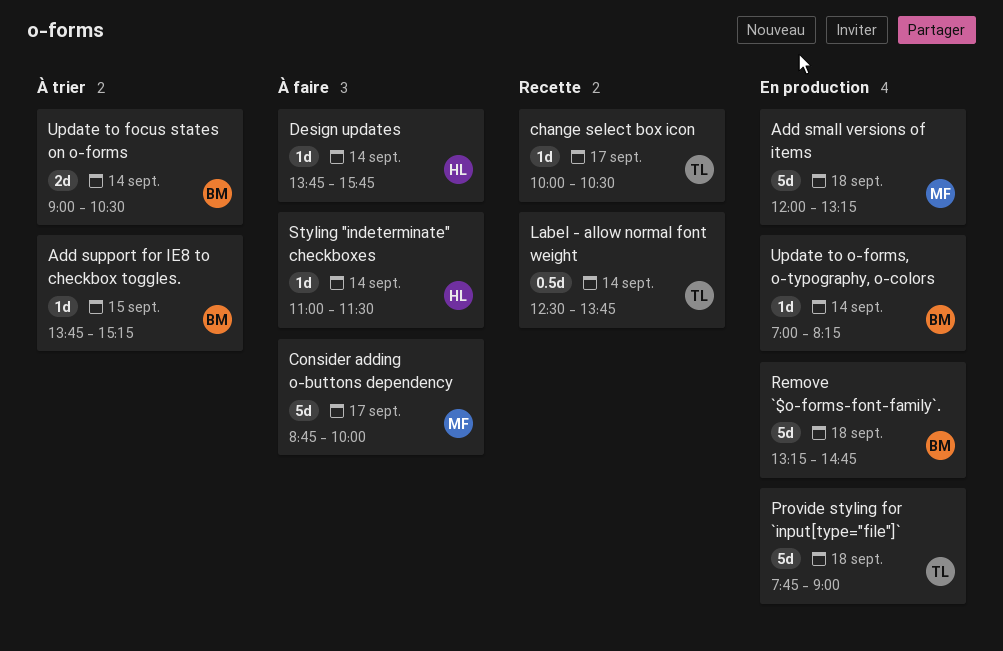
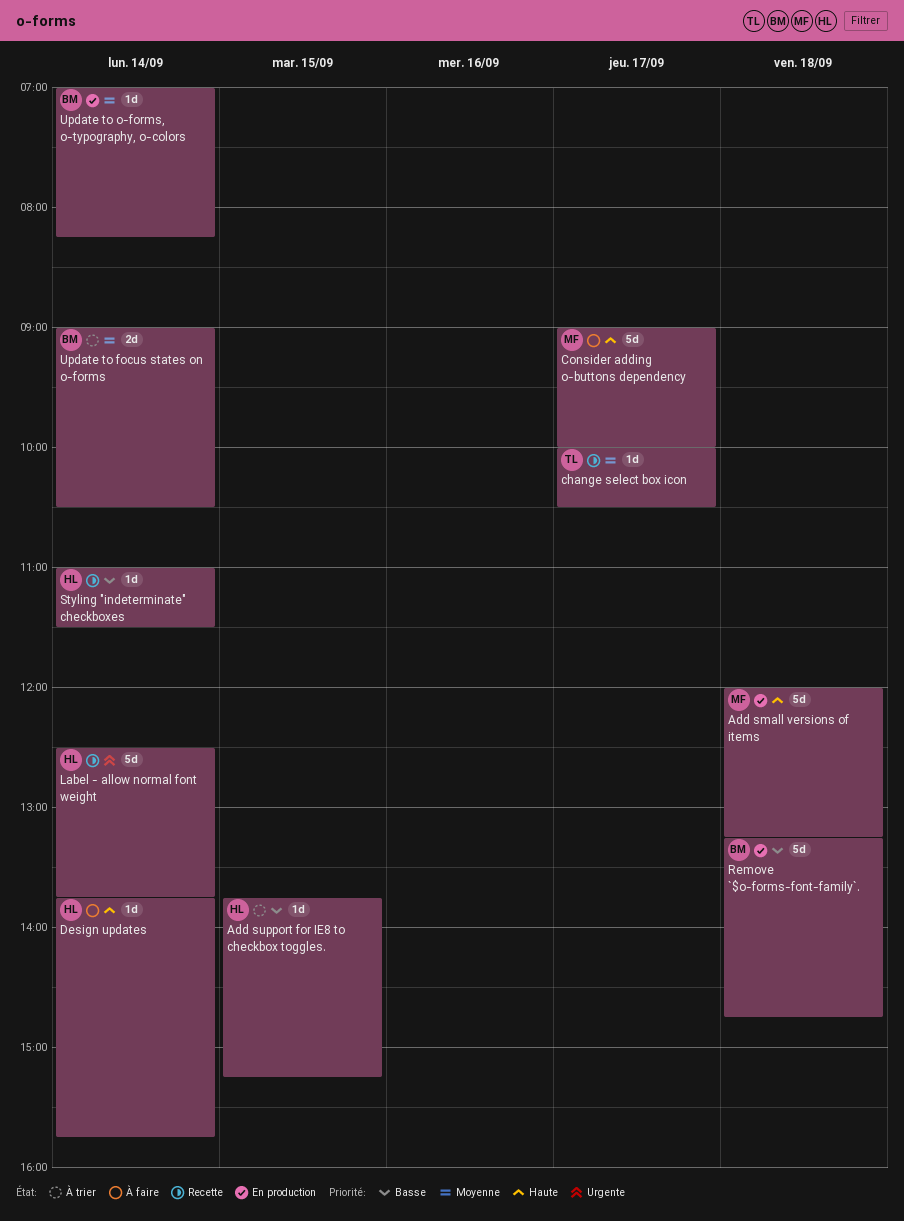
Add support for IE8 to checkbox toggles., owner: BM -> HL
Consider adding o-buttons dependency, begins: 08:45 -> 09:00
Label - allow normal font weight, owner: TL -> HL
Label - allow normal font weight, estimate: 0.5d -> 5d
Provide styling for `input[type="file"]`: present -> none
Styling "indeterminate" checkboxes, status: À faire -> Recette

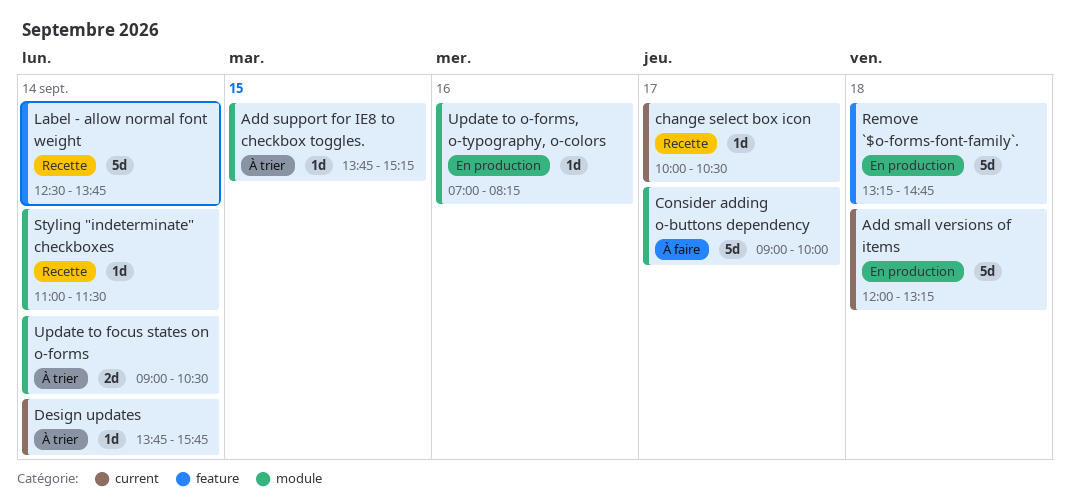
Design updates, status: À faire -> À trier
Update to o-forms, o-typography, o-colors, day: Sep 14 -> Sep 16

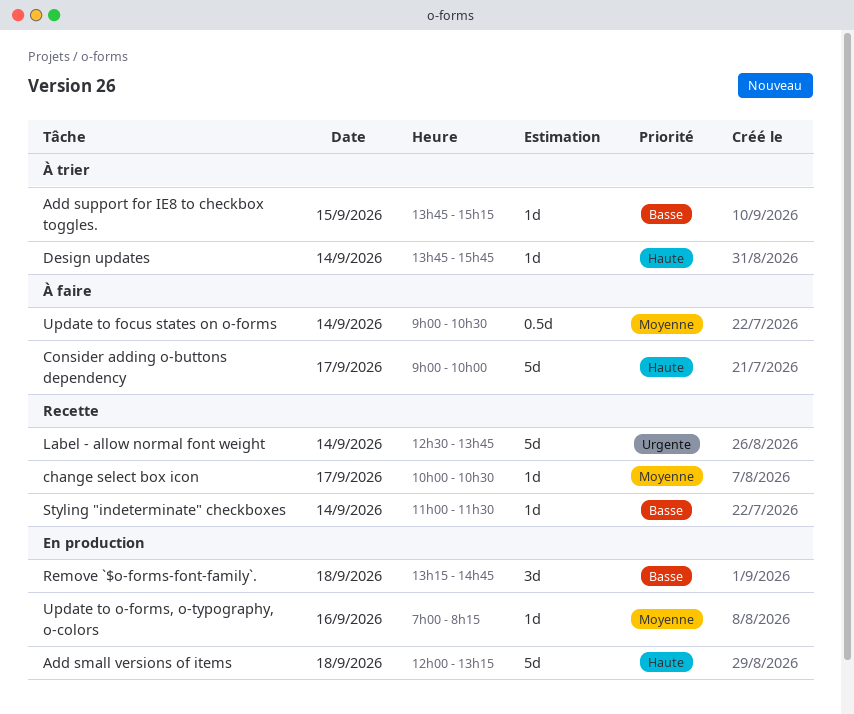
Remove `$o-forms-font-family`., estimate: 5d -> 3d
Update to focus states on o-forms, status: À trier -> À faire
Update to focus states on o-forms, estimate: 2d -> 0.5d

